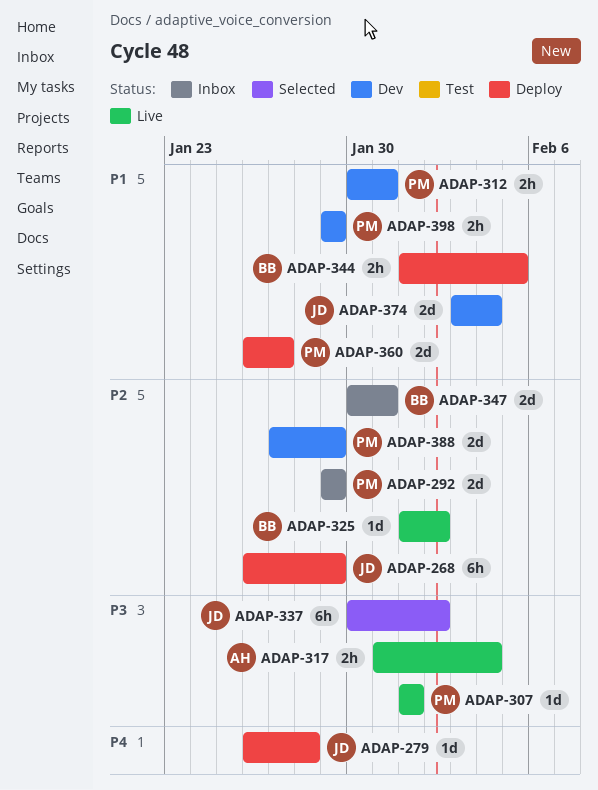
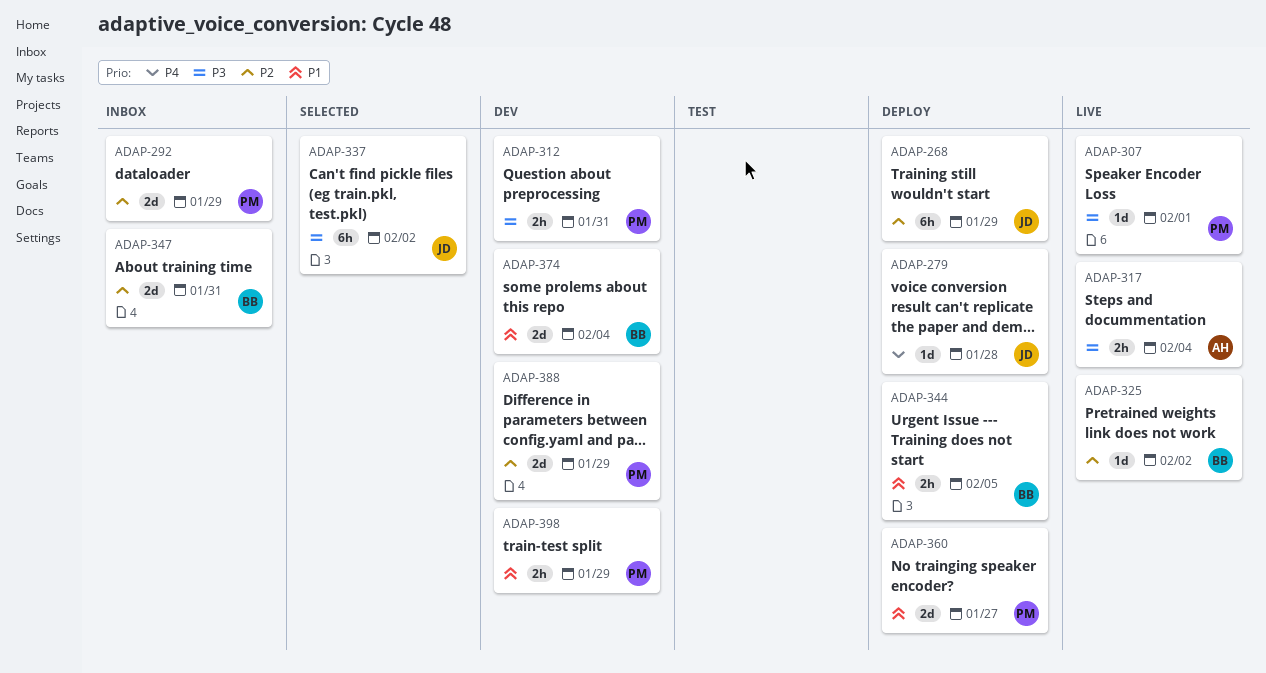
ADAP-312, priority: P1 -> P3
ADAP-374, owner: JD -> BB

